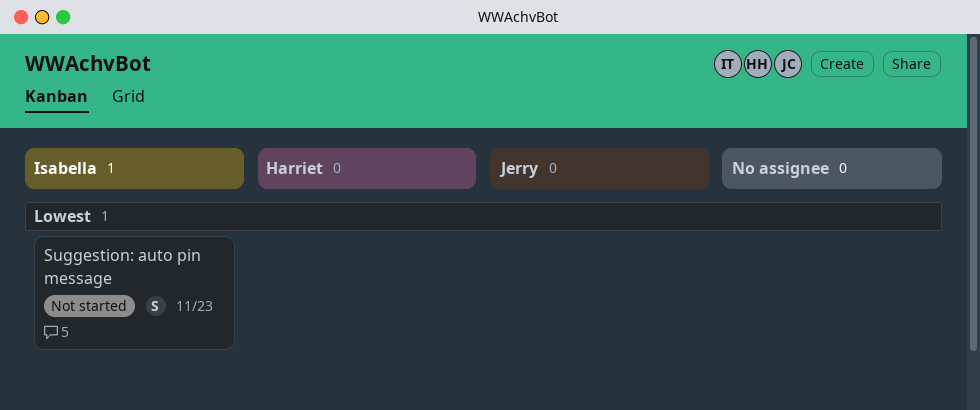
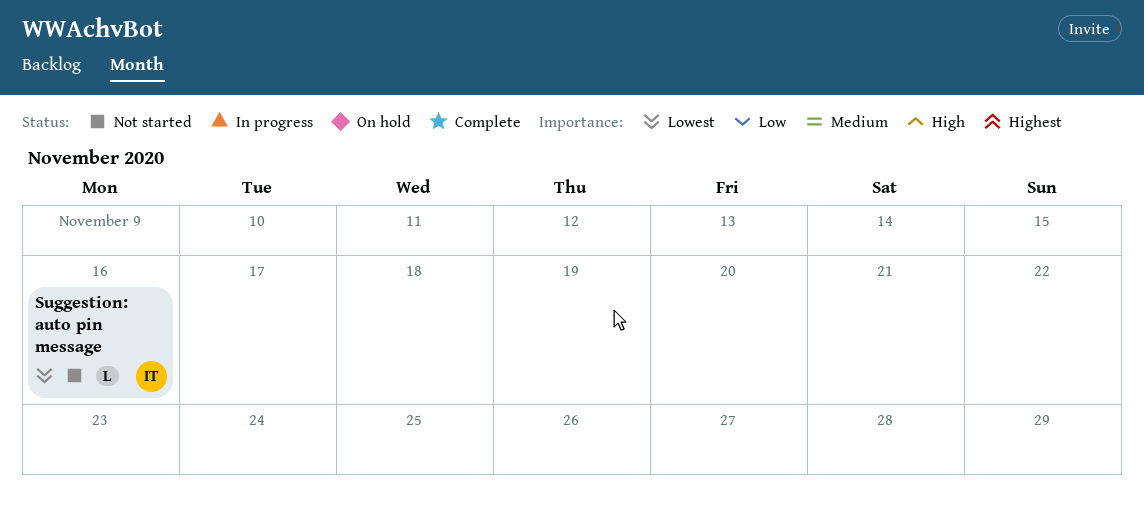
Suggestion: auto pin message, estimate: S -> L
Suggestion: auto pin message, due: Nov 23 -> Nov 16

